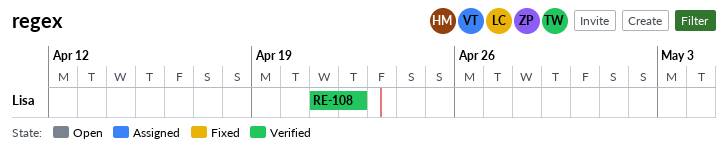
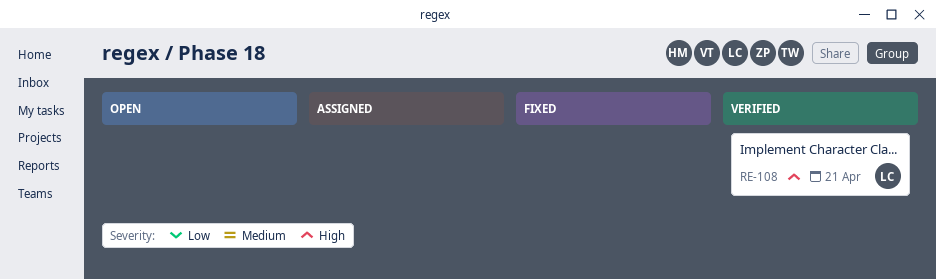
RE-108, due: Apr 22 -> Apr 21

